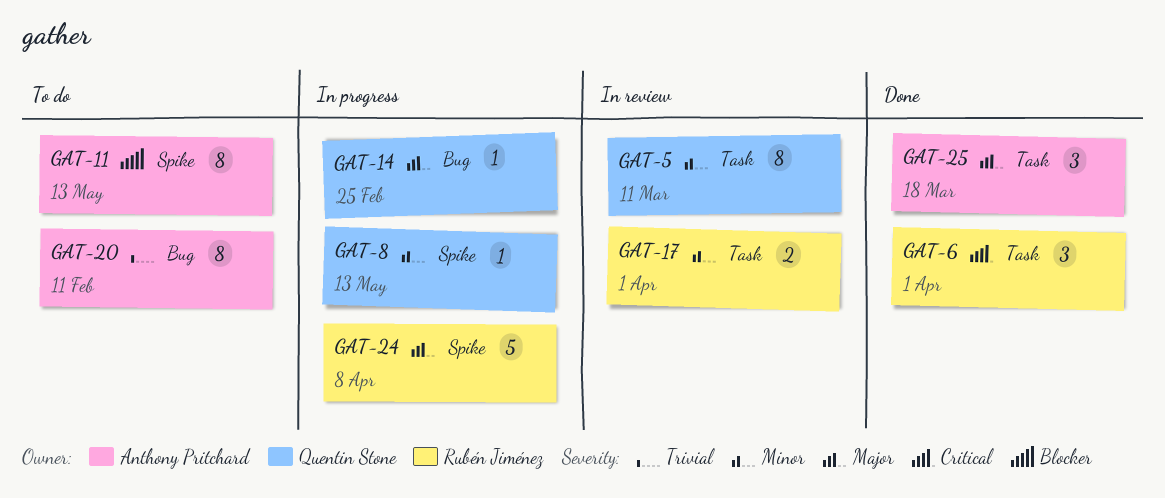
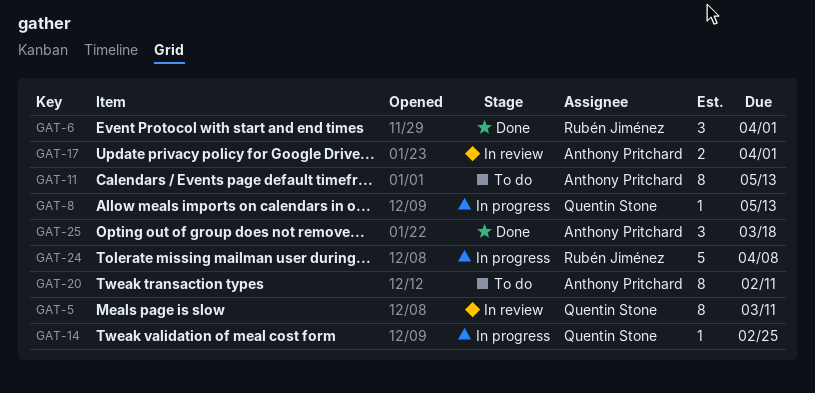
GAT-17, owner: Rubén Jiménez -> Anthony Pritchard

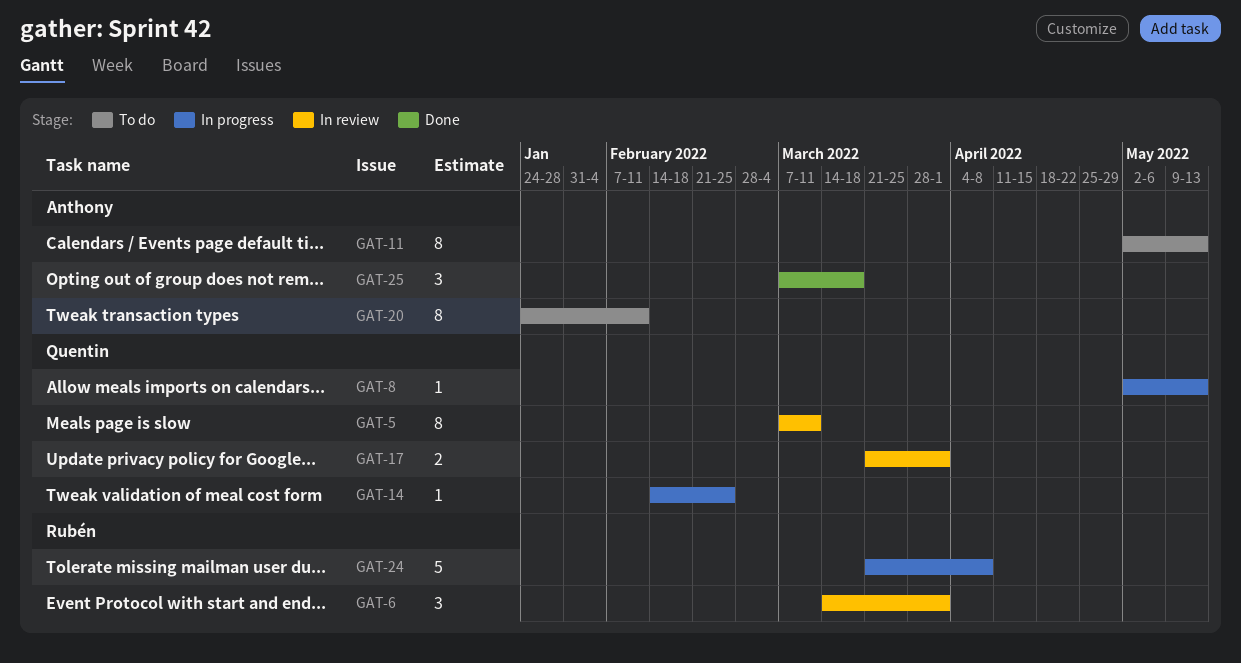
GAT-6, status: Done -> In review
GAT-17, owner: Anthony Pritchard -> Quentin Stone

